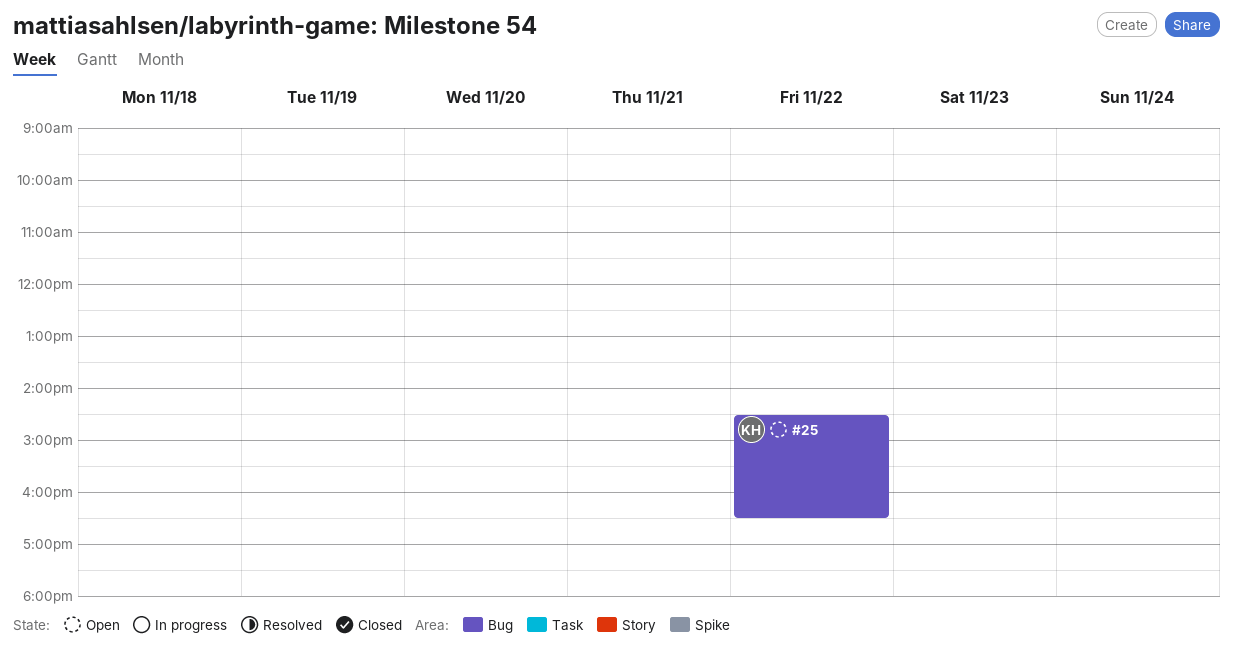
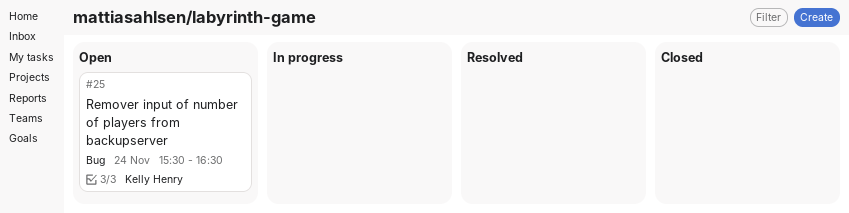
#25, day: Nov 22 -> Nov 24
#25, begins: 14:30 -> 15:30

